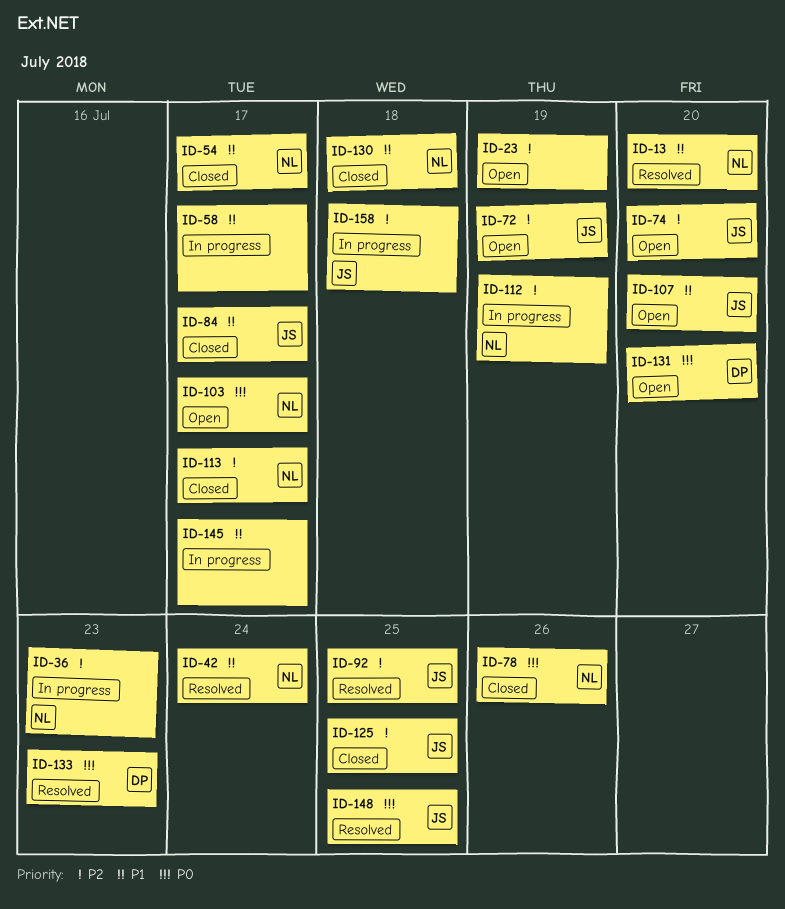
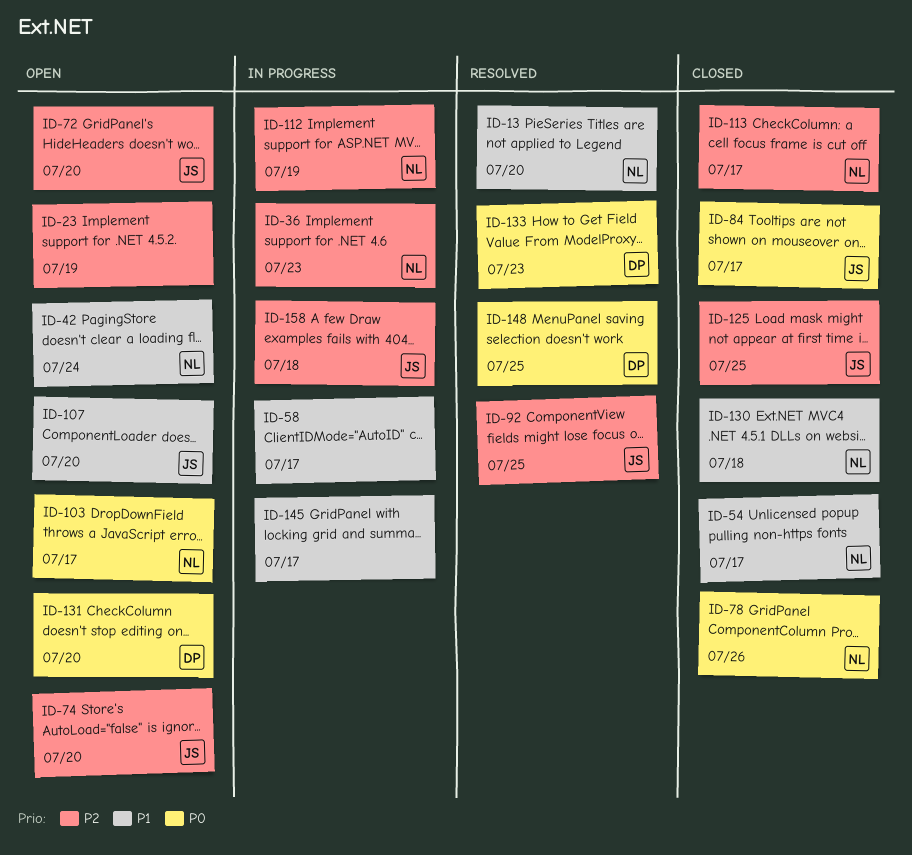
ID-42, status: Resolved -> Open
ID-72, due: Jul 19 -> Jul 20
ID-84, priority: P1 -> P0
ID-148, owner: JS -> DP

